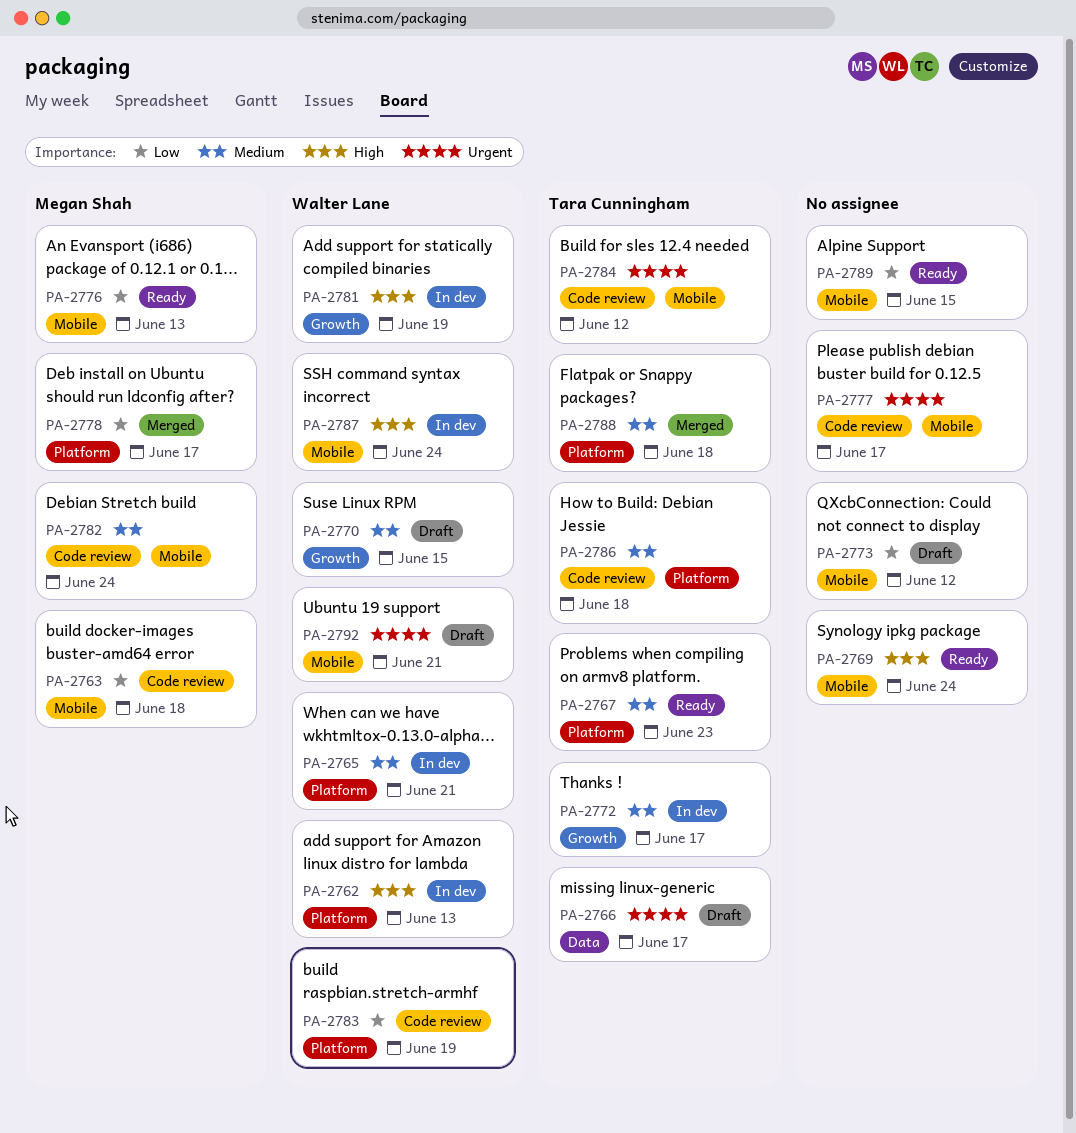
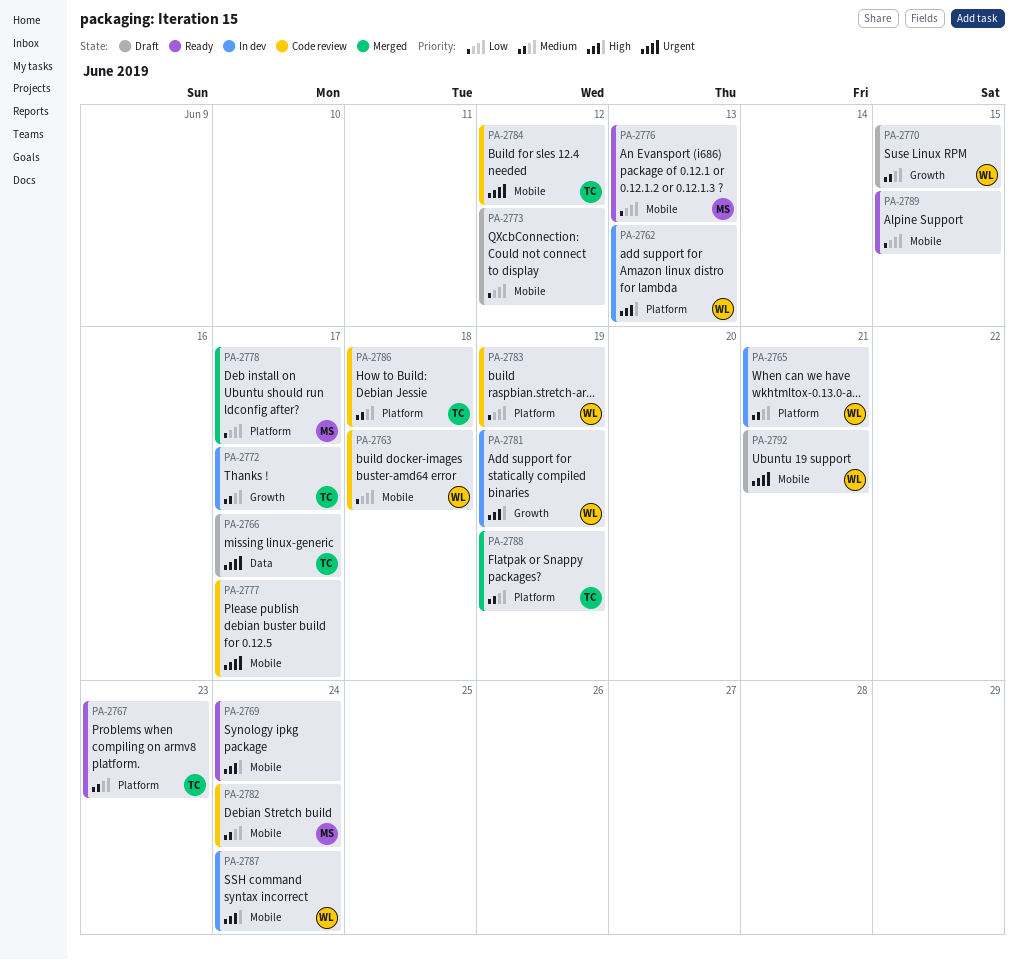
PA-2763, owner: Megan Shah -> Walter Lane
PA-2788, due: Jun 18 -> Jun 19

